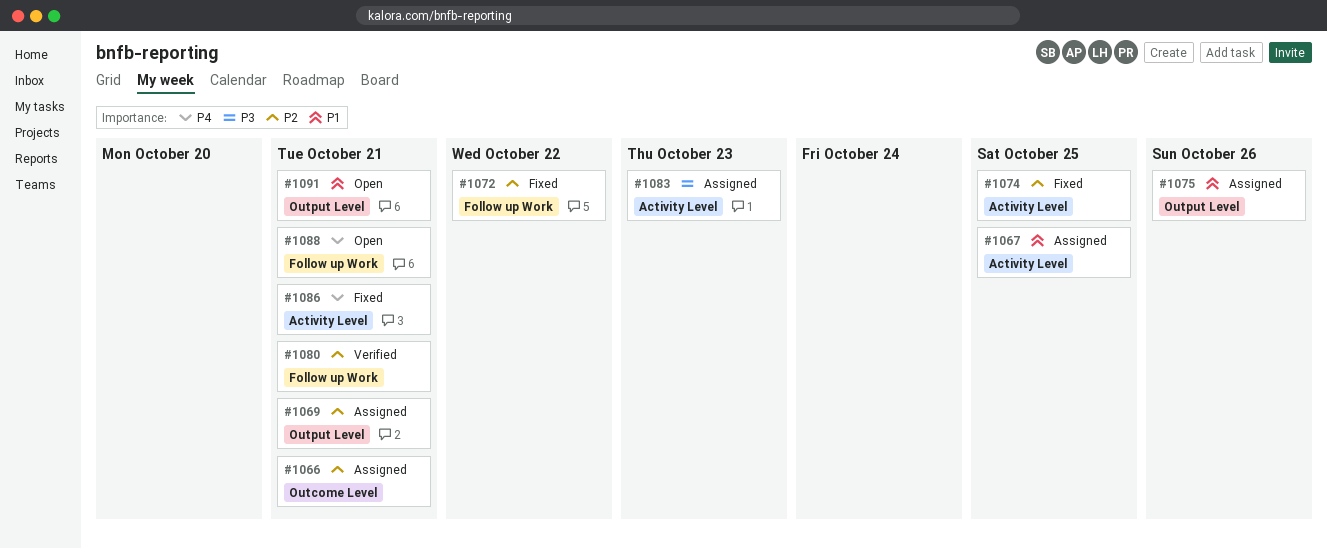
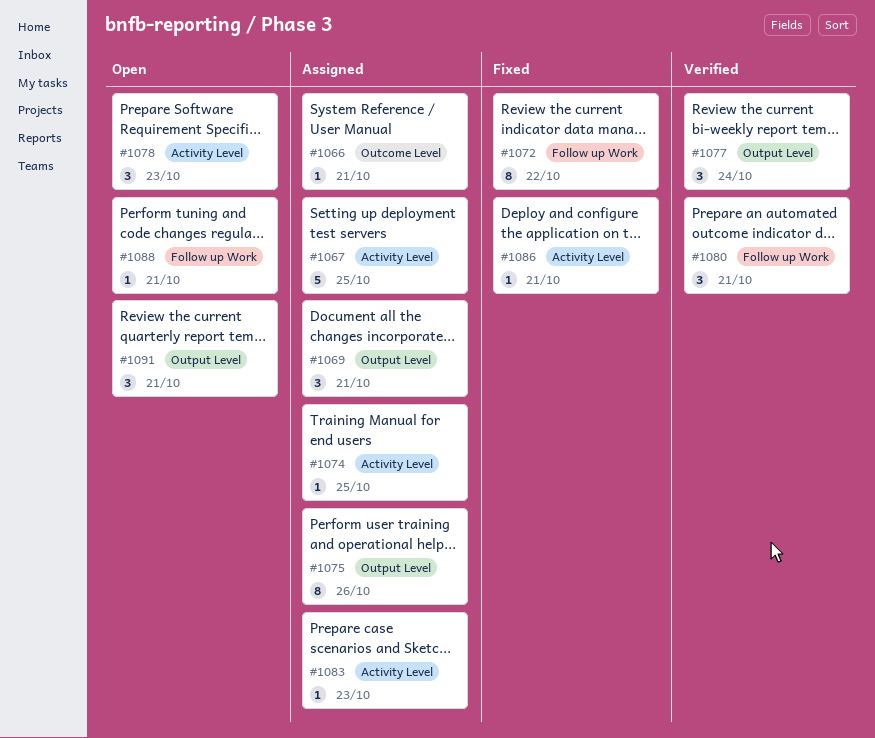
#1074, status: Fixed -> Assigned
#1077: none -> present
#1078: none -> present

